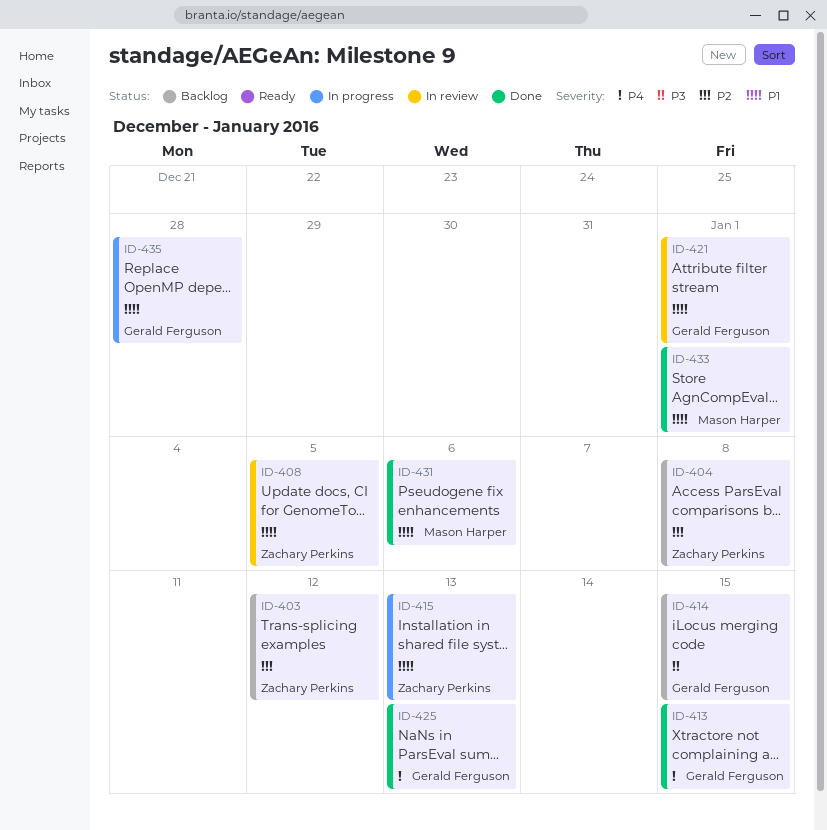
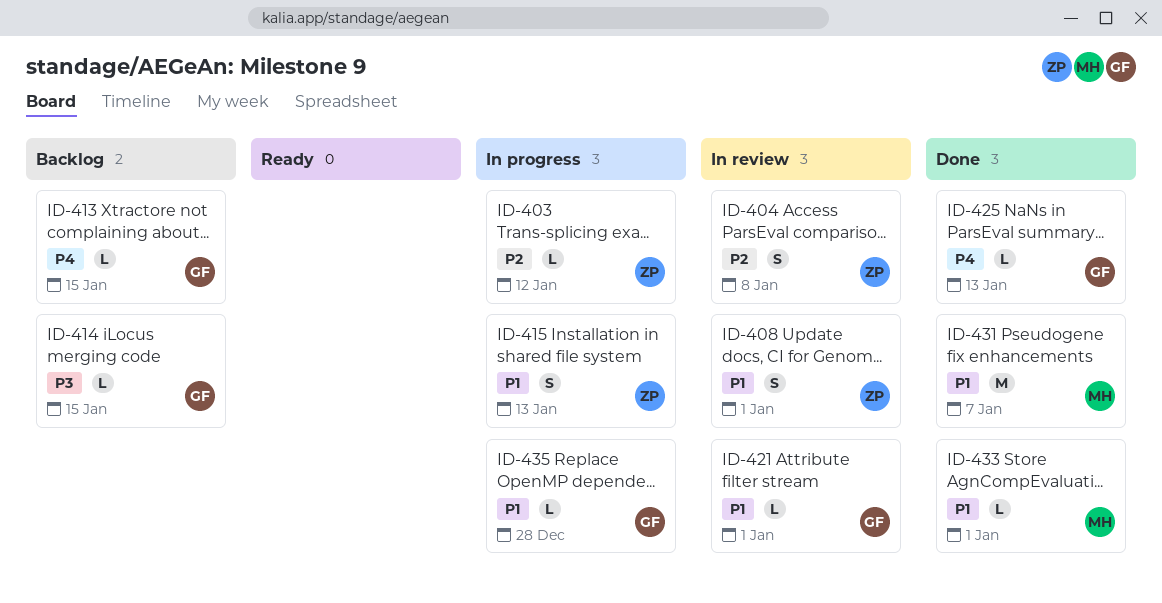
ID-403, status: Backlog -> In progress
ID-404, status: Backlog -> In review
ID-408, due: Jan 5 -> Jan 1
ID-413, status: Done -> Backlog
ID-431, due: Jan 6 -> Jan 7

